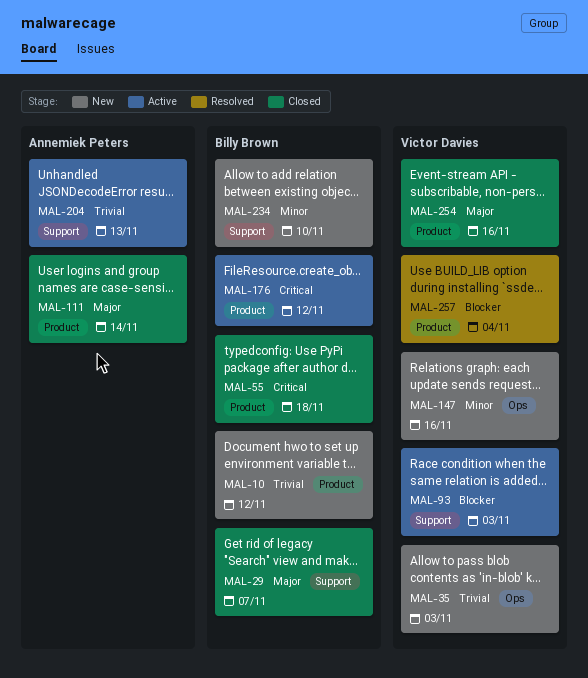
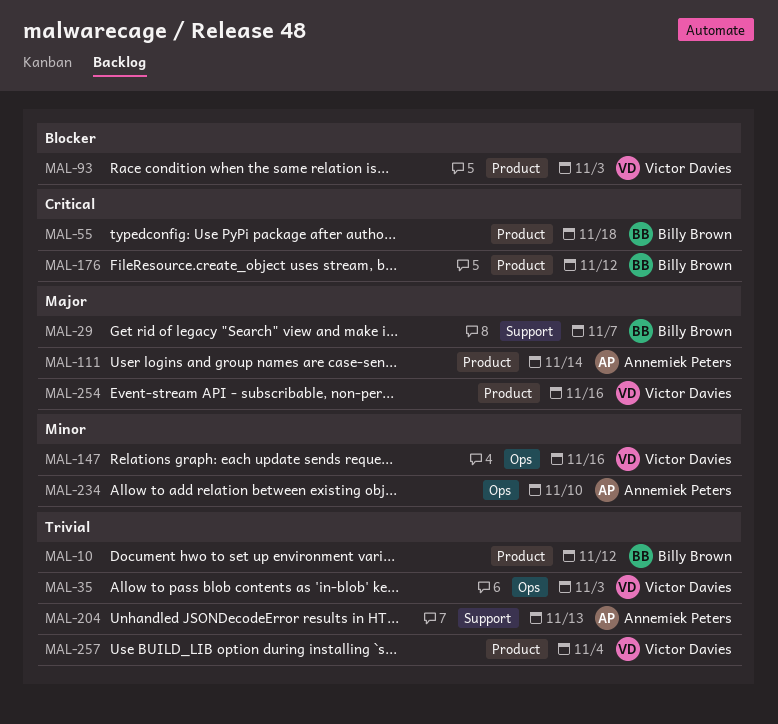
MAL-93, label: Support -> Product
MAL-234, owner: Billy Brown -> Annemiek Peters
MAL-234, label: Support -> Ops
MAL-257, priority: Blocker -> Trivial

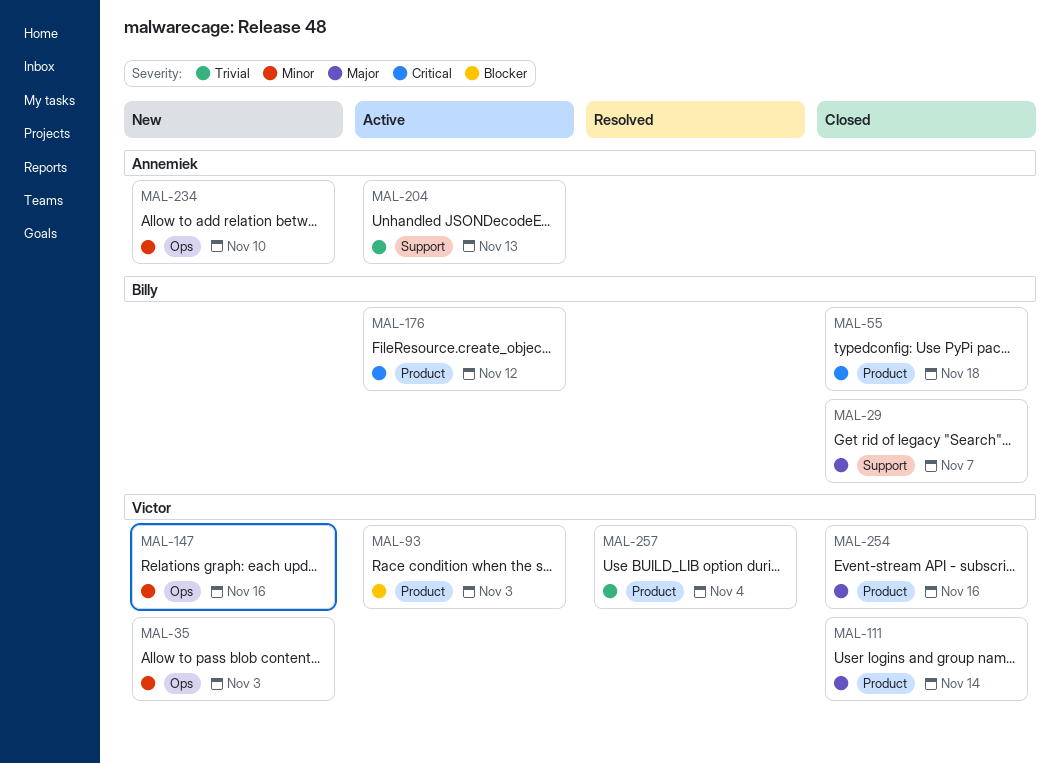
MAL-10: present -> none
MAL-35, priority: Trivial -> Minor
MAL-111, owner: Annemiek Peters -> Victor Davies

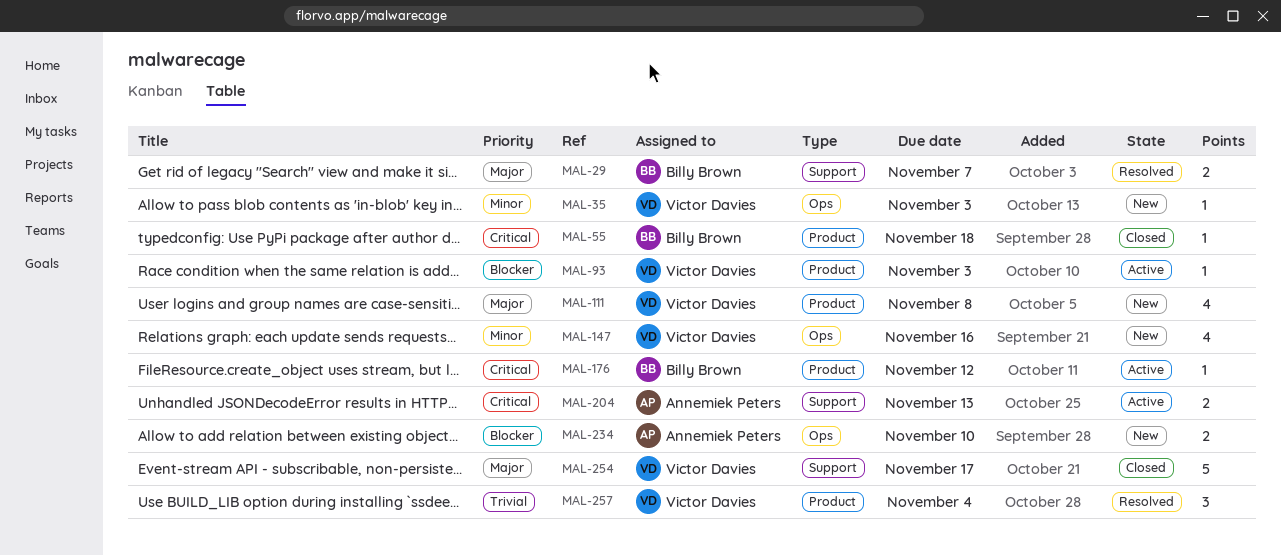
MAL-29, status: Closed -> Resolved
MAL-111, status: Closed -> New
MAL-111, due: Nov 14 -> Nov 8
MAL-204, priority: Trivial -> Critical
MAL-234, priority: Minor -> Blocker
MAL-254, label: Product -> Support
MAL-254, due: Nov 16 -> Nov 17

